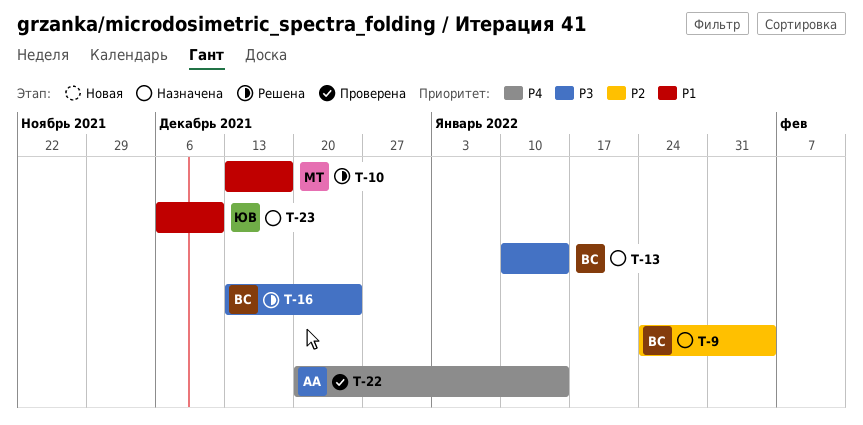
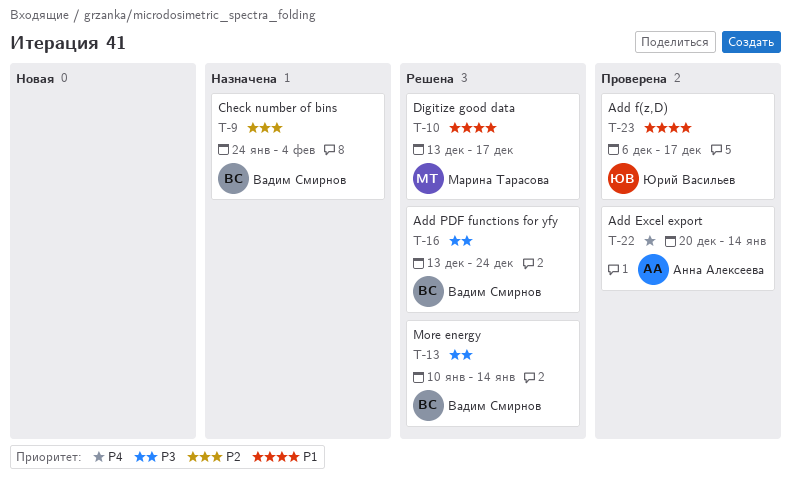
T-13, status: Назначена -> Решена
T-23, status: Назначена -> Проверена
T-23, due: Dec 10 -> Dec 17

